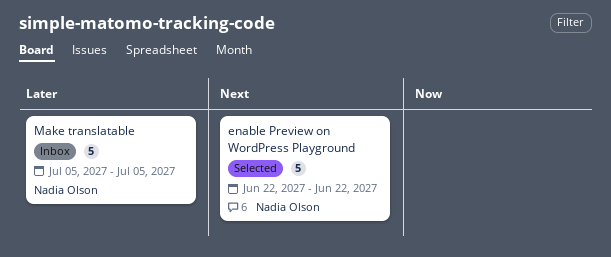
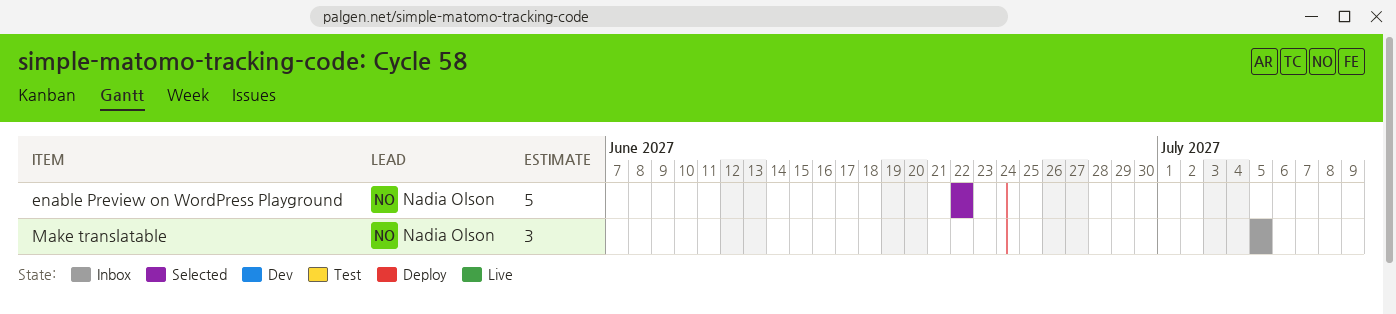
Make translatable, estimate: 5 -> 3

